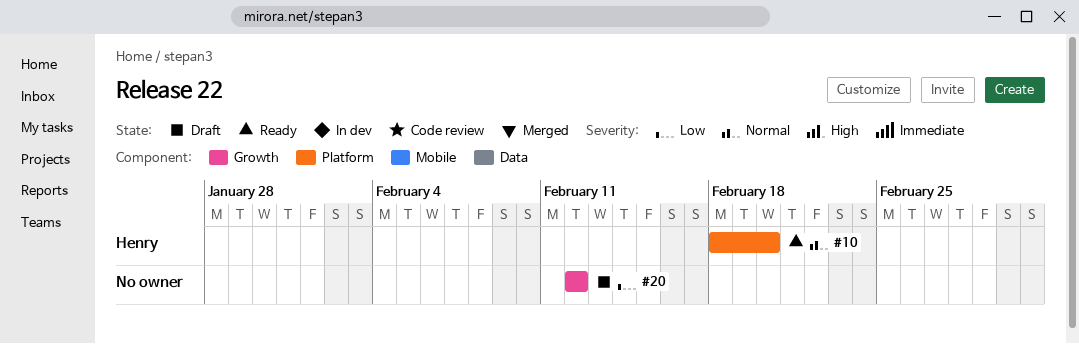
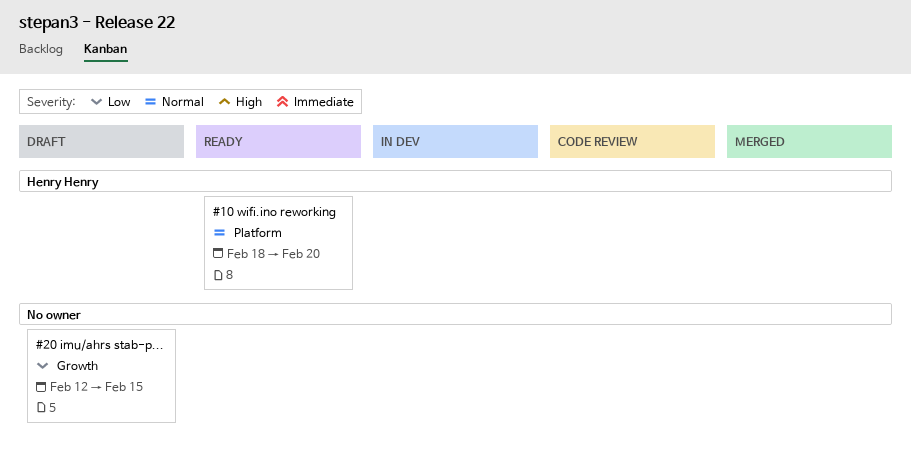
#20, due: Feb 12 -> Feb 15

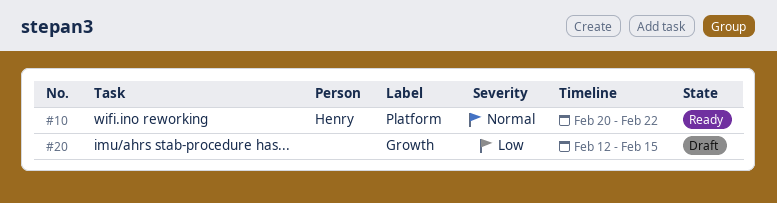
#10, start: Feb 18 -> Feb 20
#10, due: Feb 20 -> Feb 22

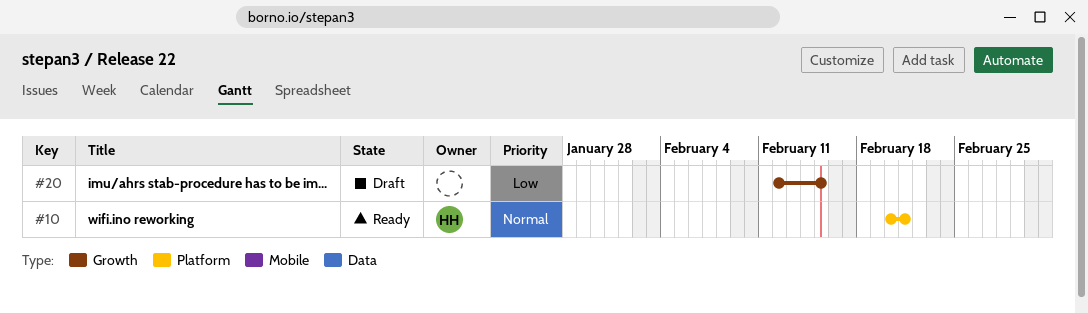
#10, due: Feb 22 -> Feb 21

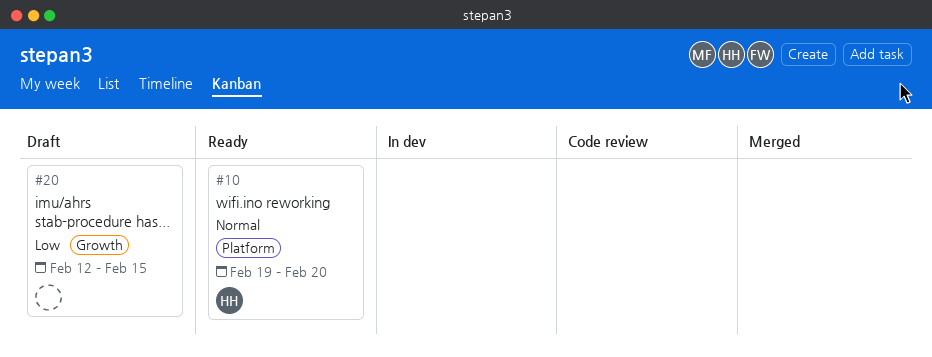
#10, start: Feb 20 -> Feb 19
#10, due: Feb 21 -> Feb 20

